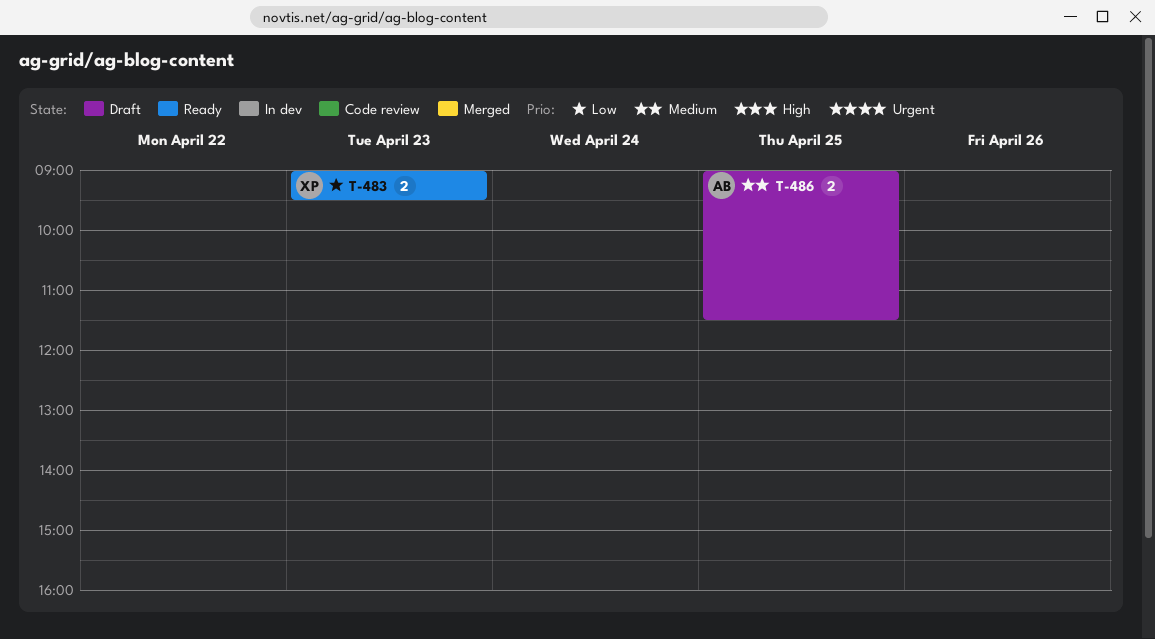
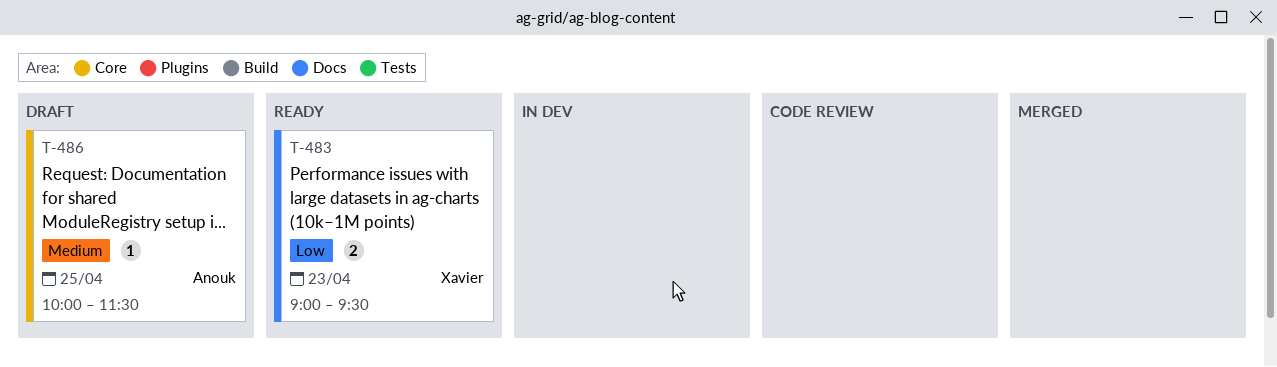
T-486, estimate: 2 -> 1
T-486, begins: 09:00 -> 10:00

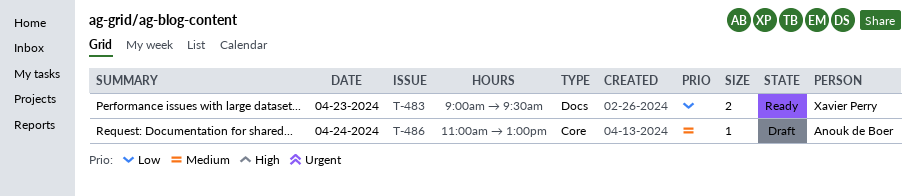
T-486, day: Apr 25 -> Apr 24
T-486, begins: 10:00 -> 11:00
T-486, ends: 11:30 -> 13:00

